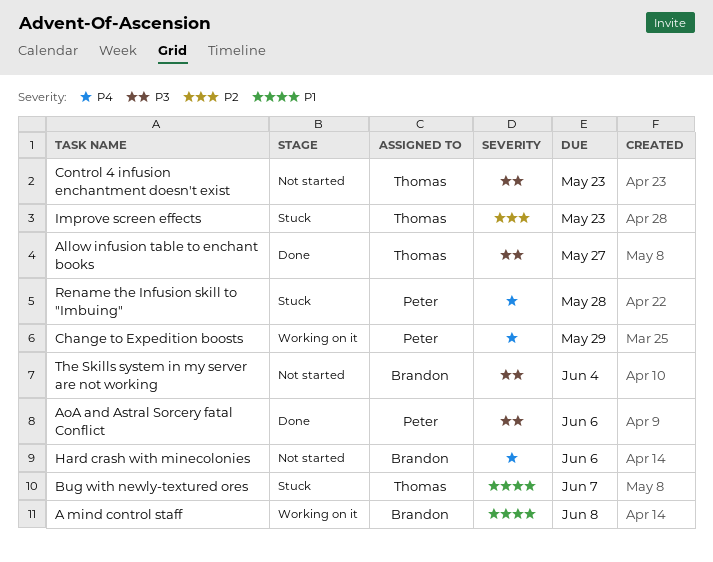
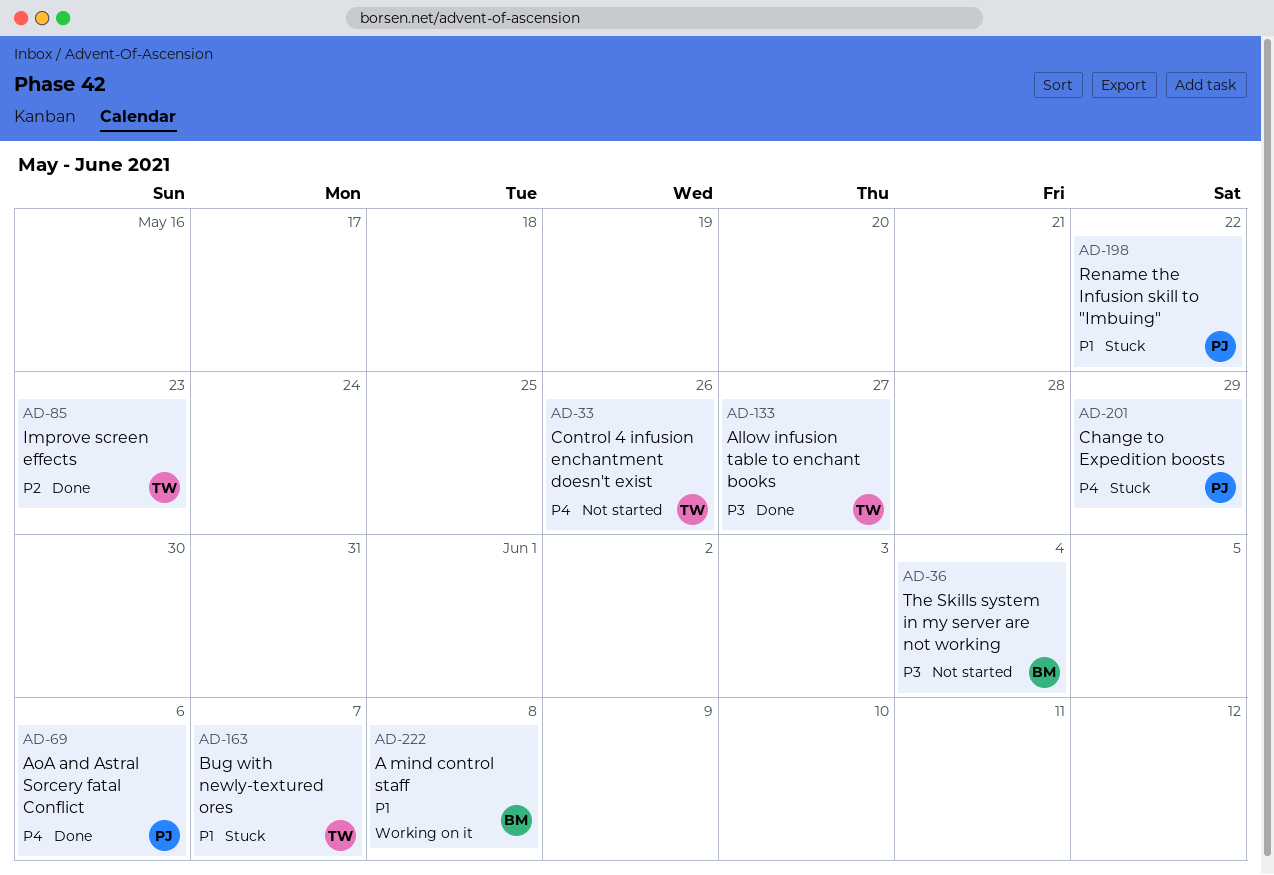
AoA and Astral Sorcery fatal Conflict, priority: P3 -> P4
Change to Expedition boosts, status: Working on it -> Stuck
Control 4 infusion enchantment doesn't exist, priority: P3 -> P4
Control 4 infusion enchantment doesn't exist, due: May 23 -> May 26
Hard crash with minecolonies: present -> none
Improve screen effects, status: Stuck -> Done
Rename the Infusion skill to "Imbuing", priority: P4 -> P1
Rename the Infusion skill to "Imbuing", due: May 28 -> May 22

